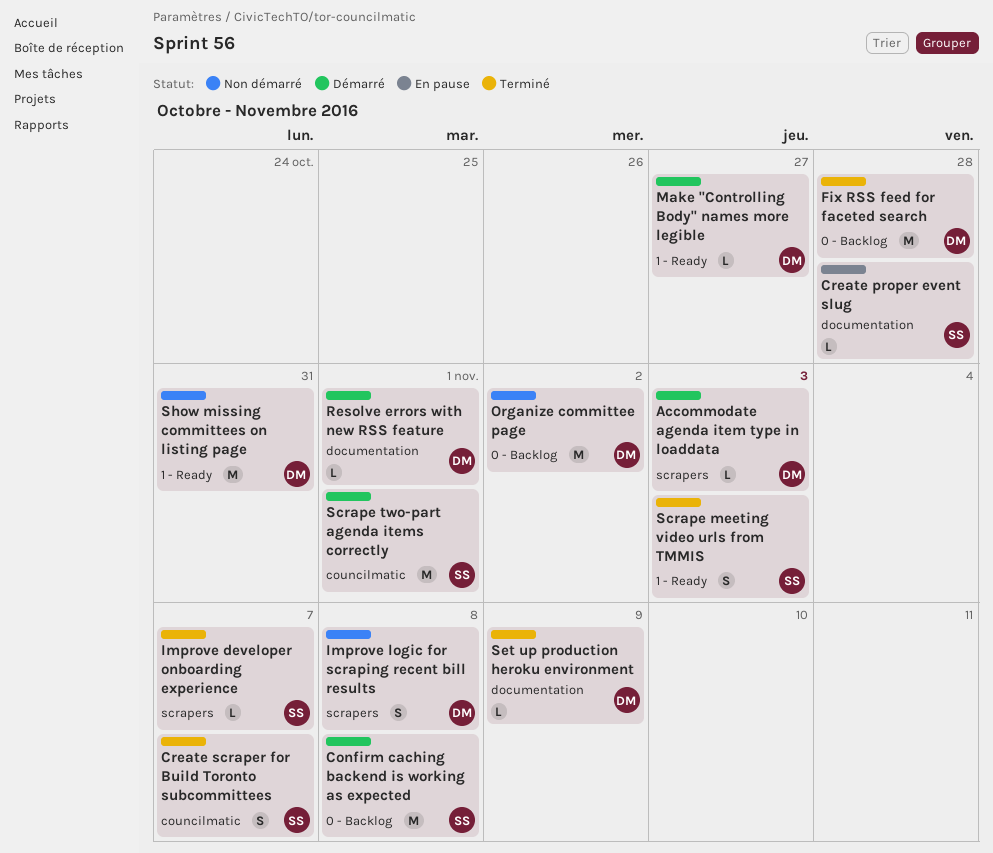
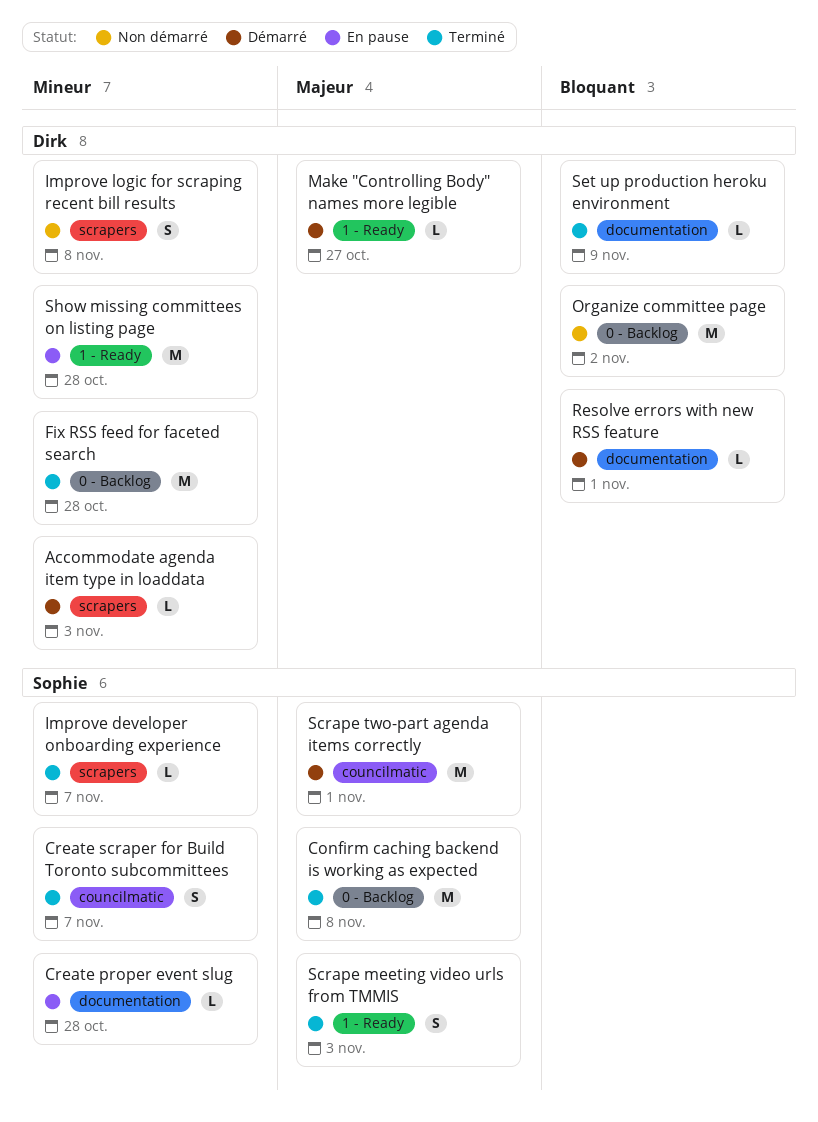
Confirm caching backend is working as expected, status: Démarré -> Terminé
Show missing committees on listing page, status: Non démarré -> En pause
Show missing committees on listing page, due: Oct 31 -> Oct 28

